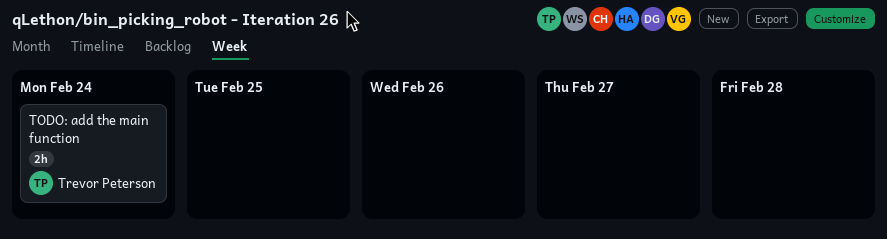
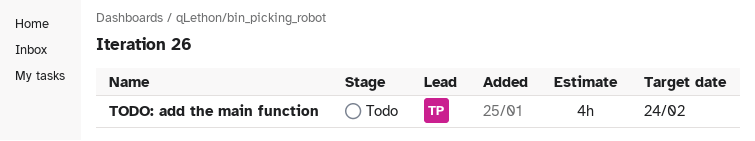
TODO: add the main function, estimate: 2h -> 4h

